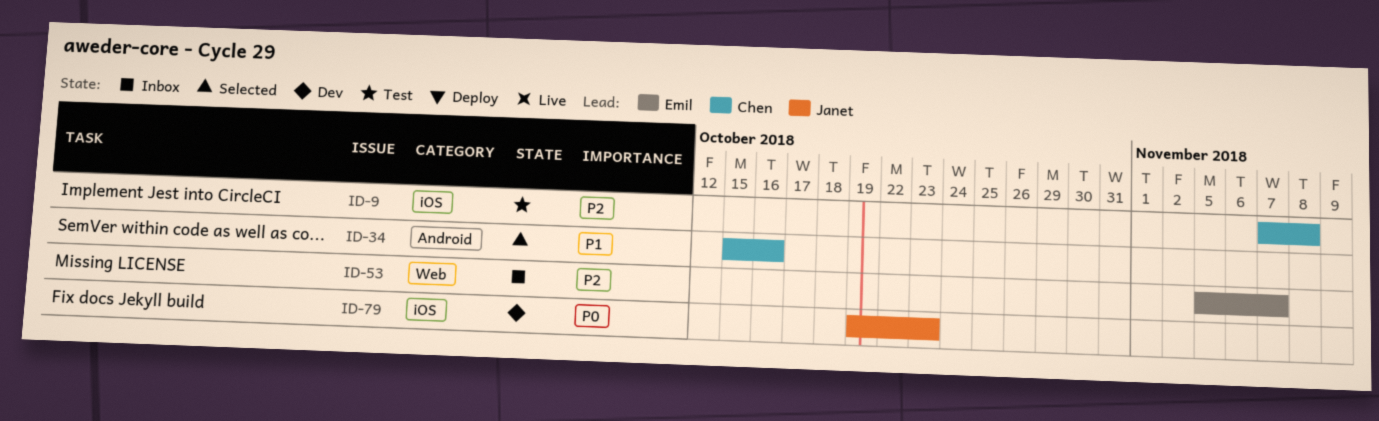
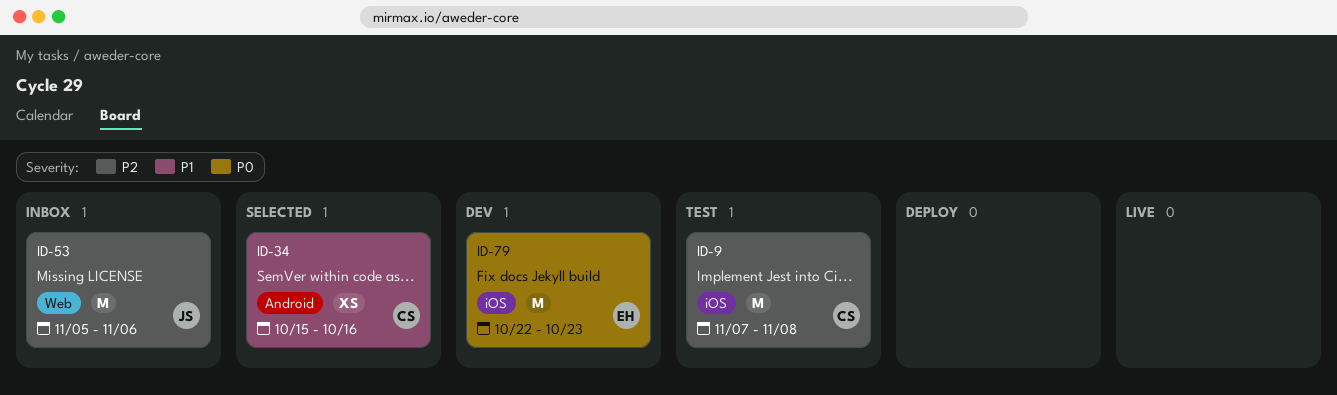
ID-53, owner: Emil -> Janet
ID-53, due: Nov 7 -> Nov 6
ID-79, owner: Janet -> Emil
ID-79, start: Oct 19 -> Oct 22

